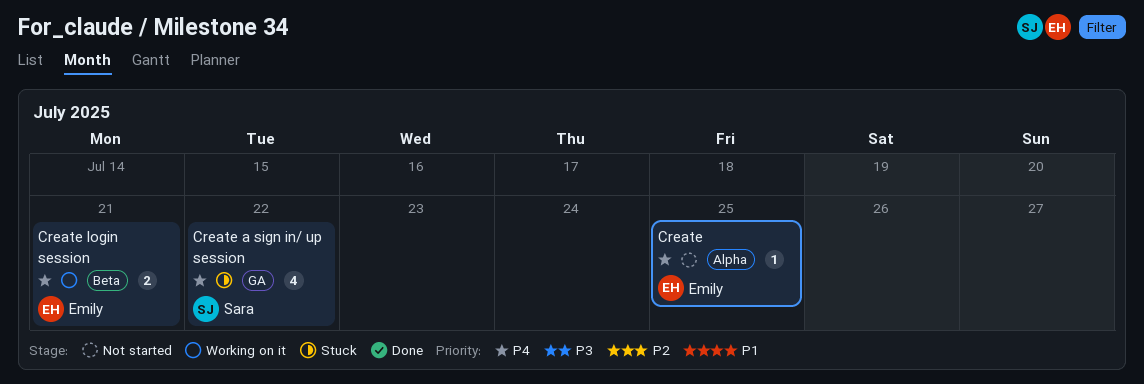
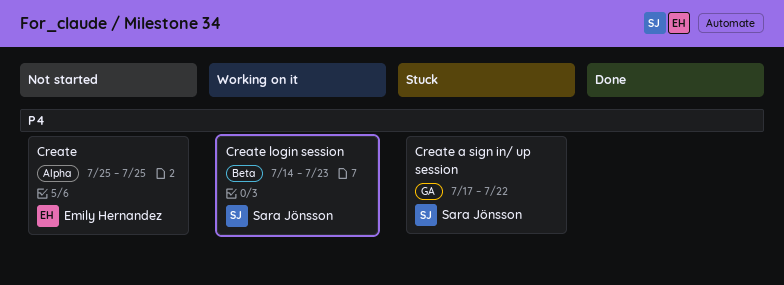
Create login session, owner: Emily Hernandez -> Sara Jönsson
Create login session, due: Jul 21 -> Jul 23

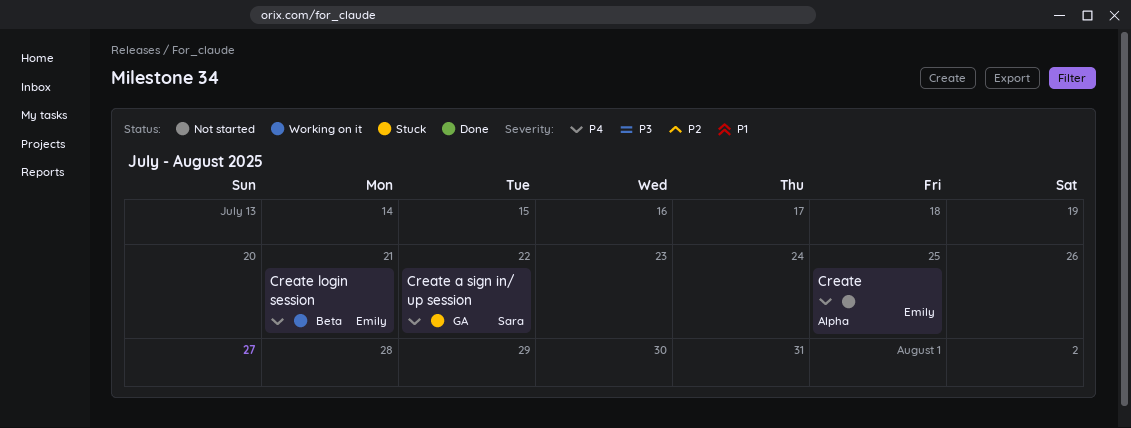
Create login session, owner: Sara Jönsson -> Emily Hernandez
Create login session, due: Jul 23 -> Jul 21

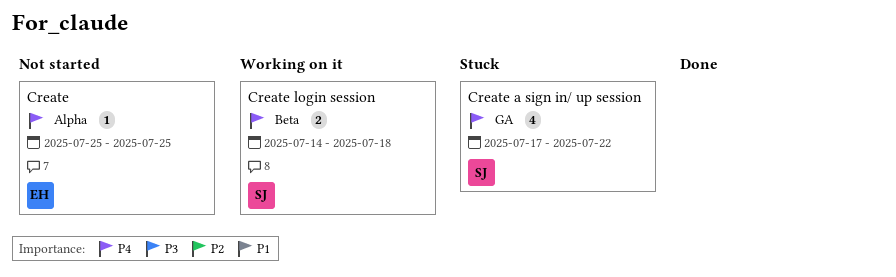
Create login session, owner: Emily -> Sara
Create login session, due: Jul 21 -> Jul 18

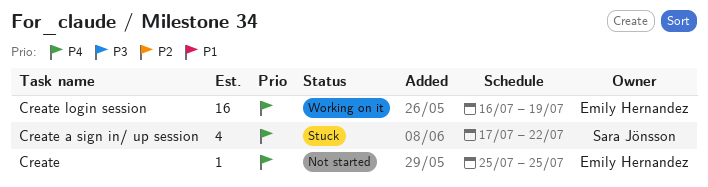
Create login session, owner: Sara Jönsson -> Emily Hernandez
Create login session, estimate: 2 -> 16
Create login session, start: Jul 14 -> Jul 16
Create login session, due: Jul 18 -> Jul 19

